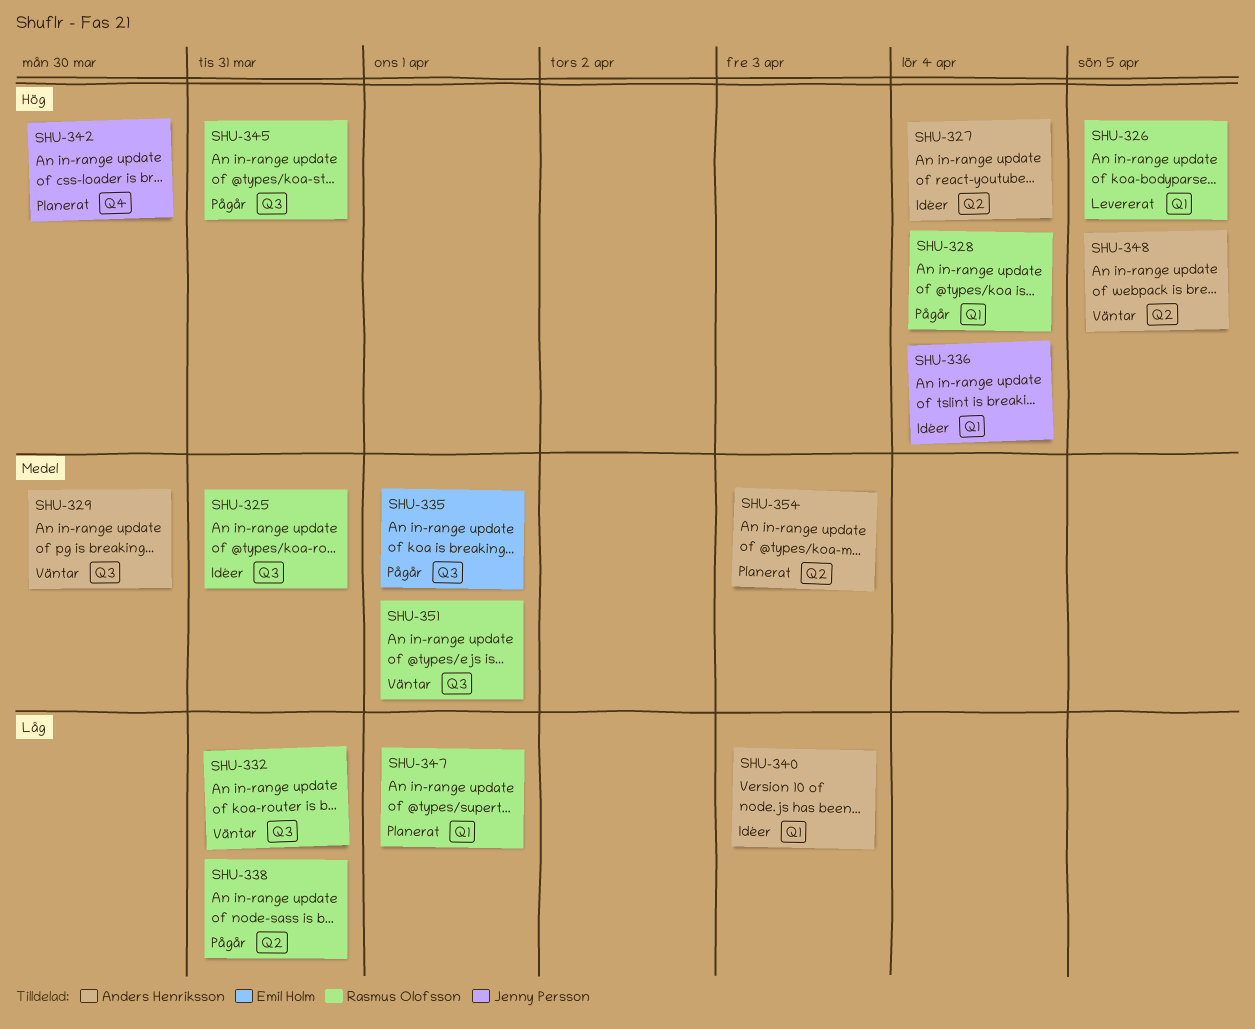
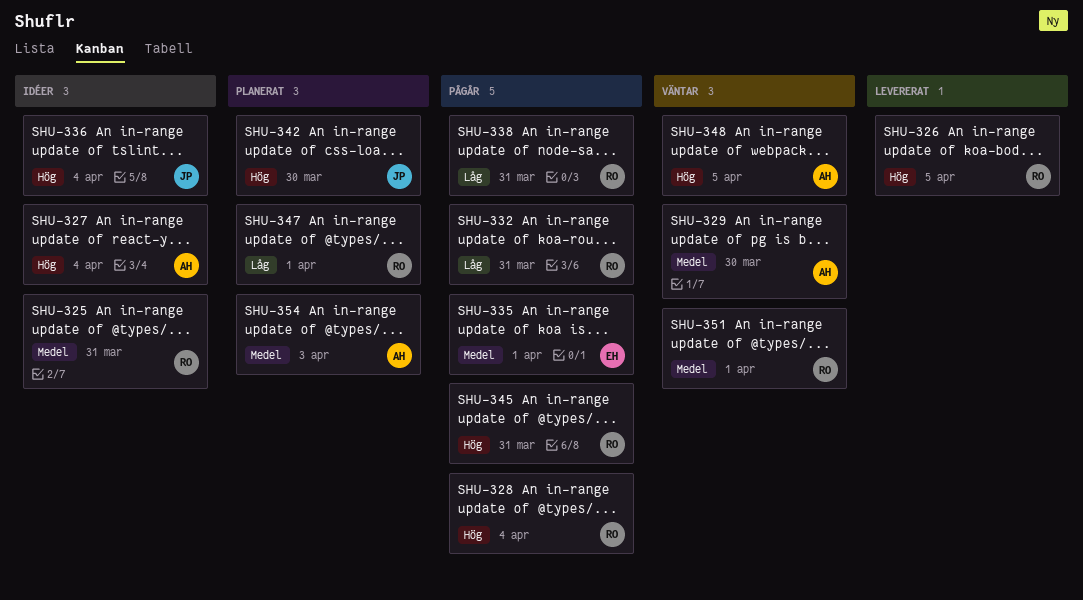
SHU-332, status: Väntar -> Pågår
SHU-340: present -> none

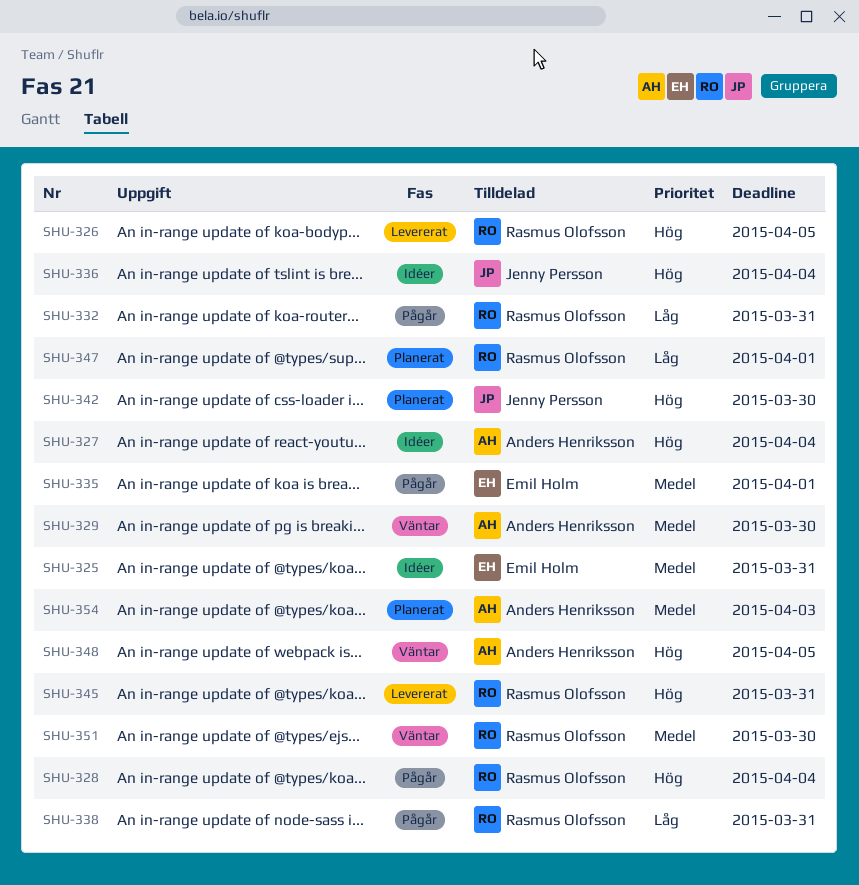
SHU-325, owner: Rasmus Olofsson -> Emil Holm
SHU-345, status: Pågår -> Levererat
SHU-351, due: Apr 1 -> Mar 30

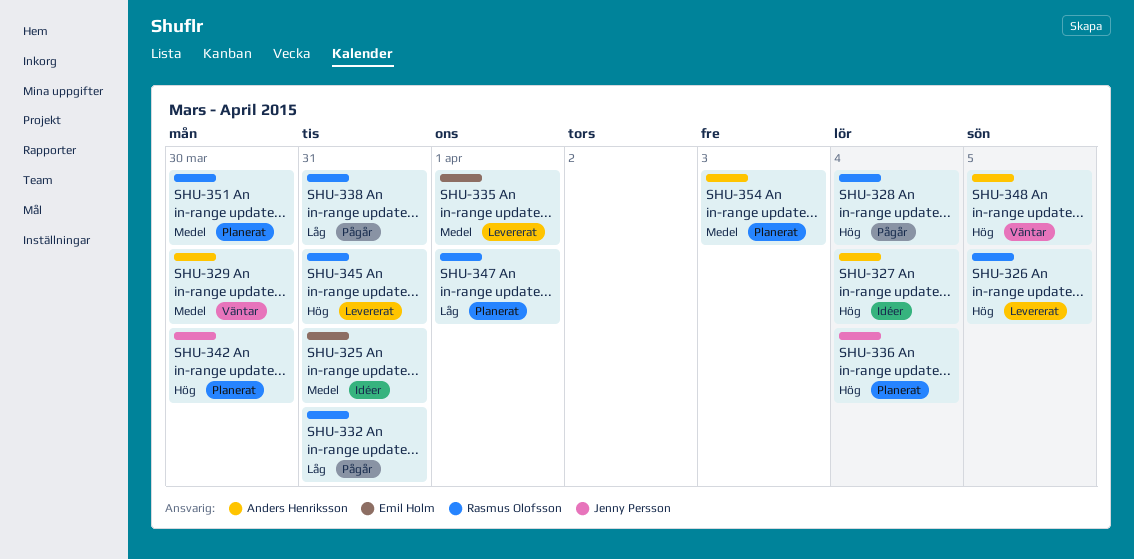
SHU-335, status: Pågår -> Levererat
SHU-336, status: Idéer -> Planerat
SHU-351, status: Väntar -> Planerat

